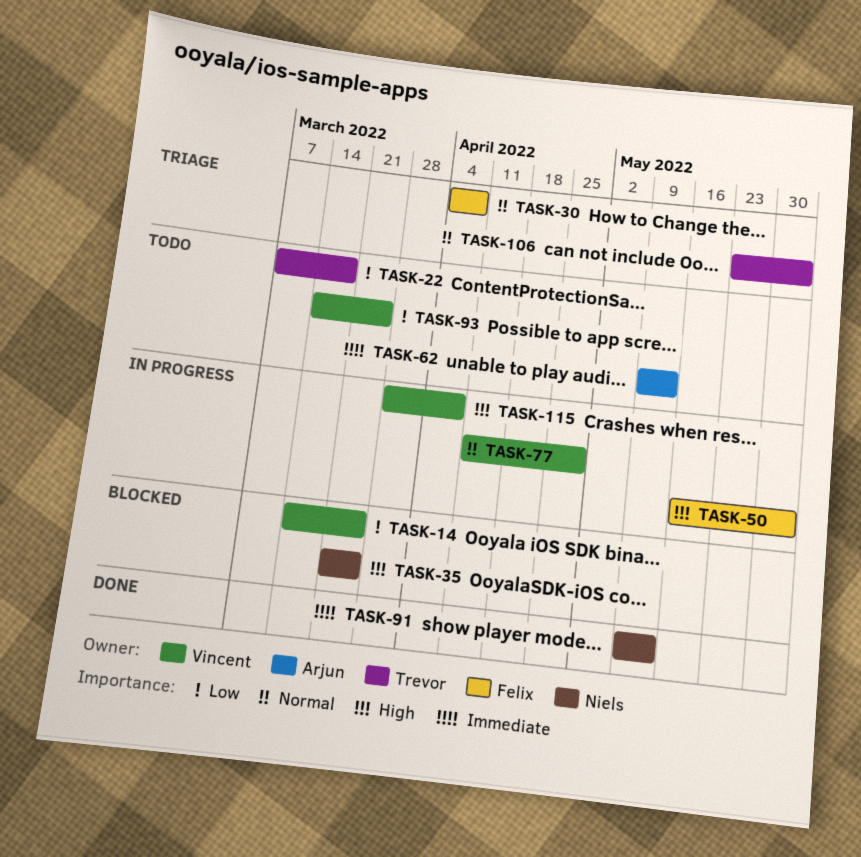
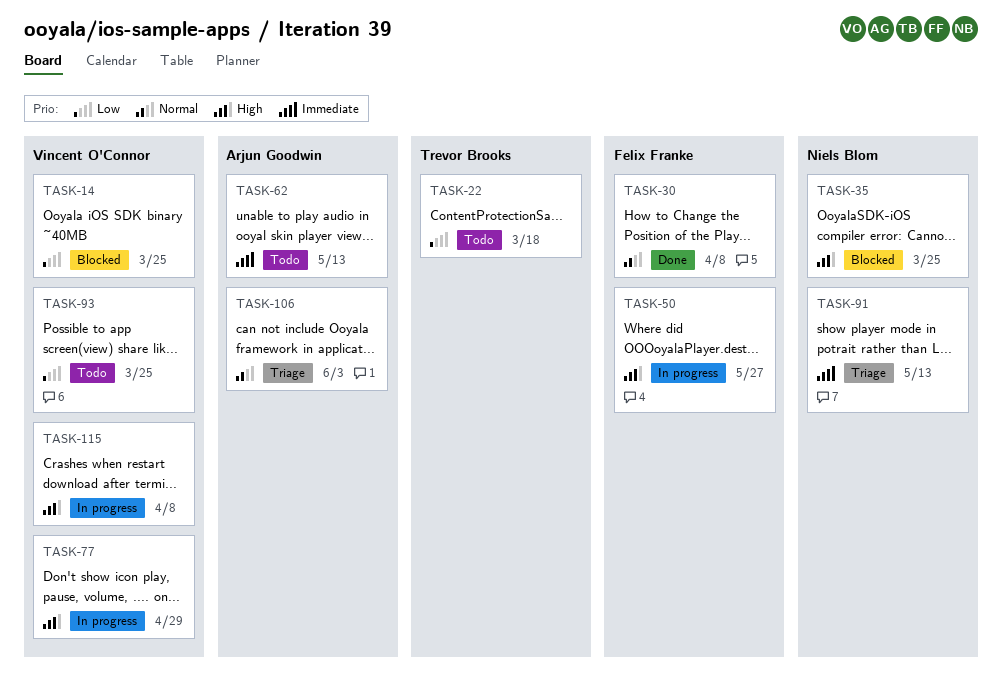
TASK-30, status: Triage -> Done
TASK-50, due: Jun 3 -> May 27
TASK-77, priority: Normal -> High
TASK-91, status: Done -> Triage
TASK-106, owner: Trevor Brooks -> Arjun Goodwin

